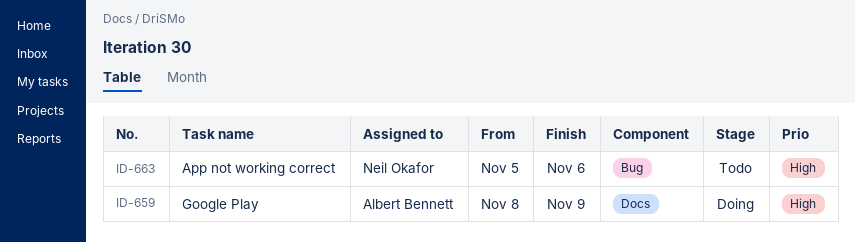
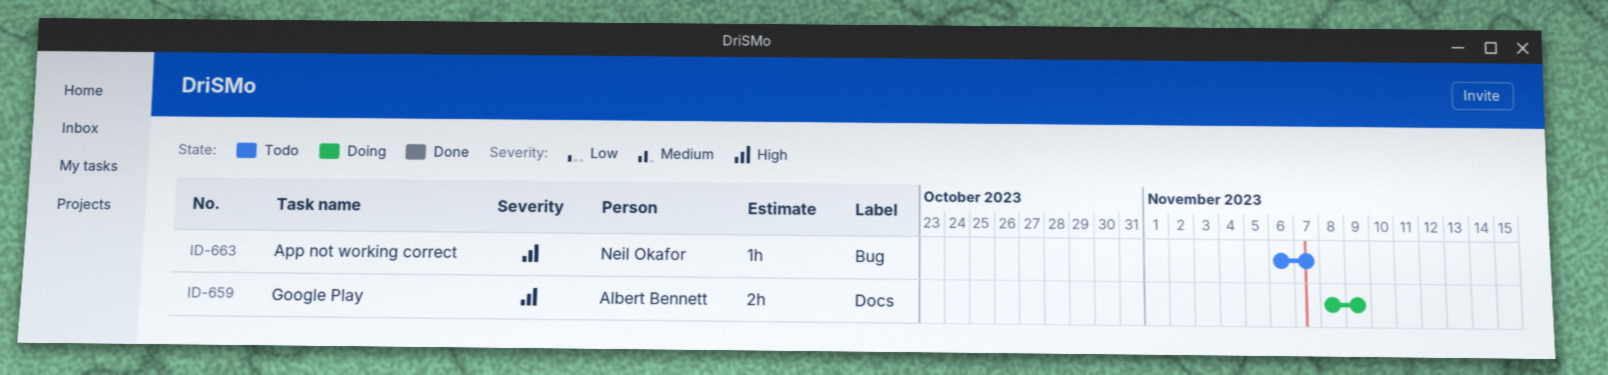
ID-663, start: Nov 5 -> Nov 6
ID-663, due: Nov 6 -> Nov 7

